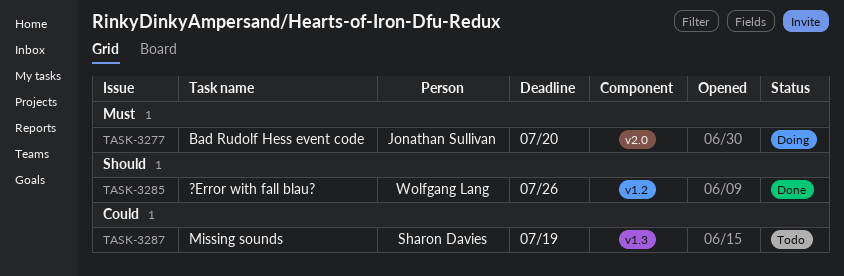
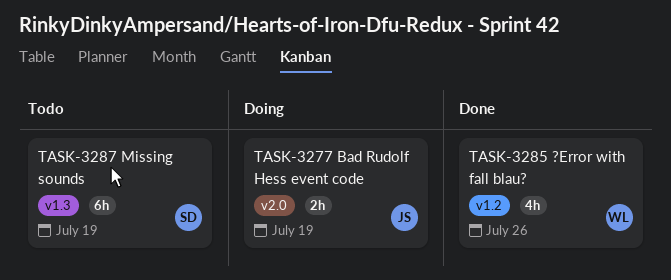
TASK-3277, due: Jul 20 -> Jul 19

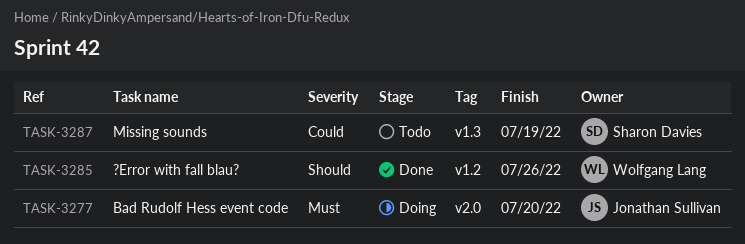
TASK-3277, due: Jul 19 -> Jul 20

